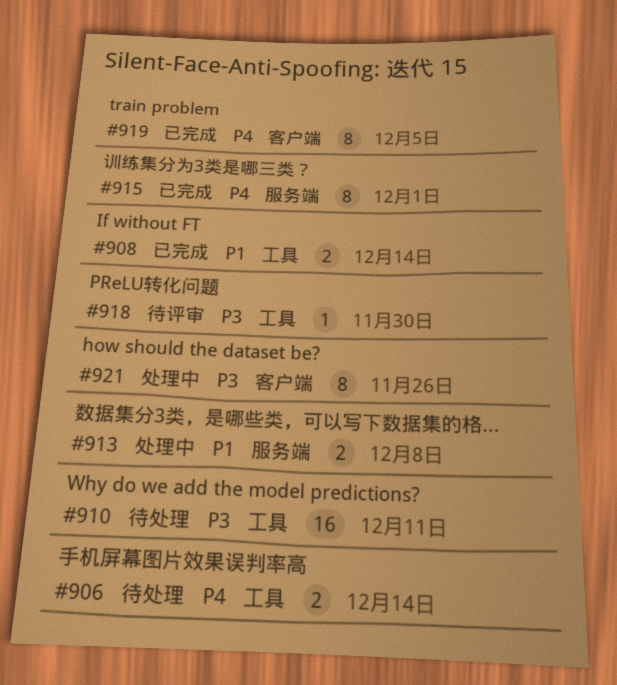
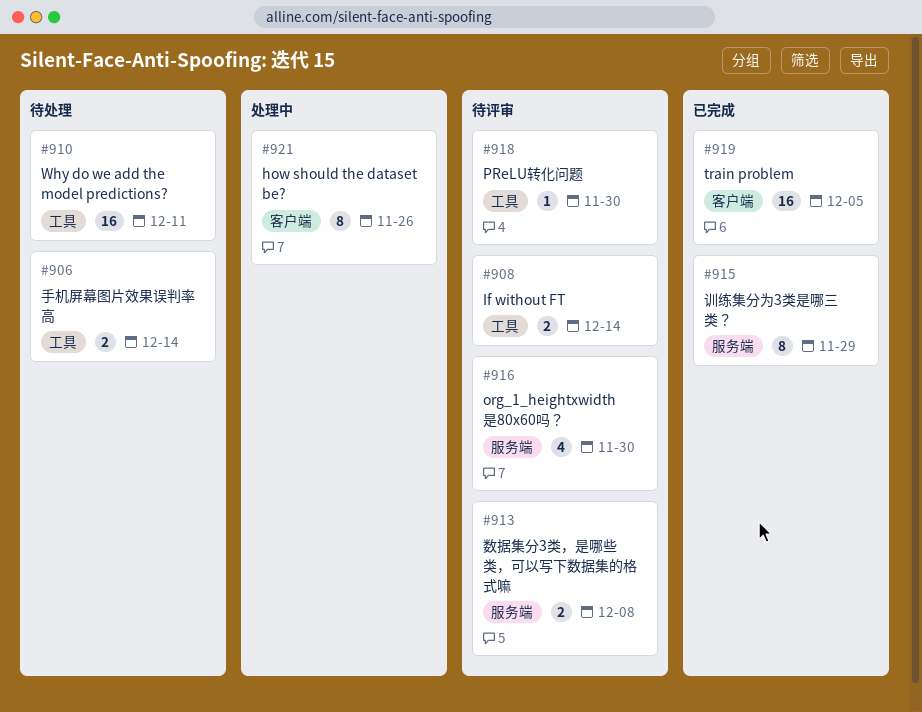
#908, status: 已完成 -> 待评审
#913, status: 处理中 -> 待评审
#915, due: Dec 1 -> Nov 29
#916: none -> present
#919, estimate: 8 -> 16

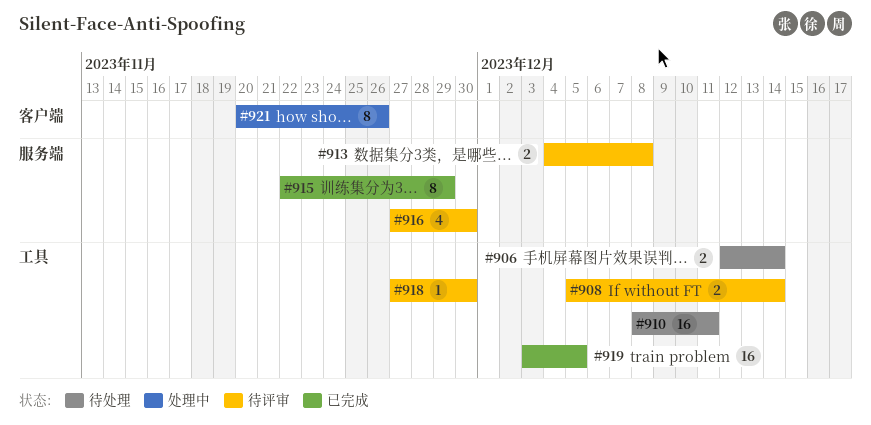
#919, label: 客户端 -> 工具

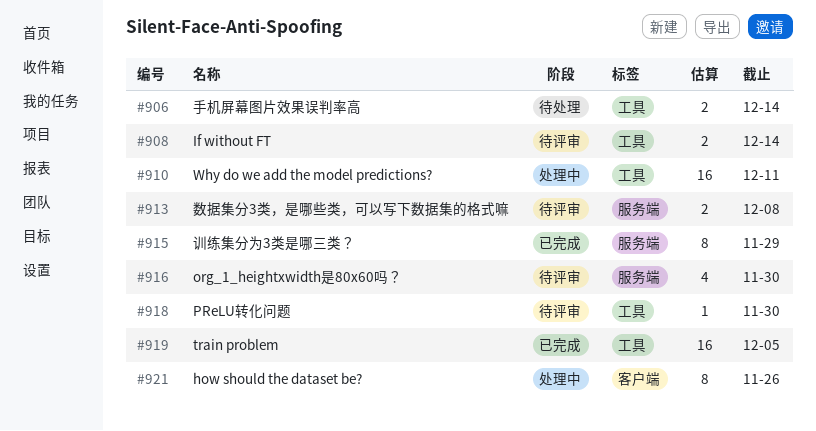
#910, status: 待处理 -> 处理中

